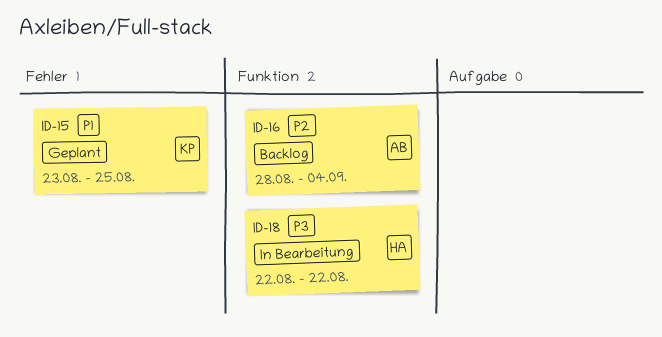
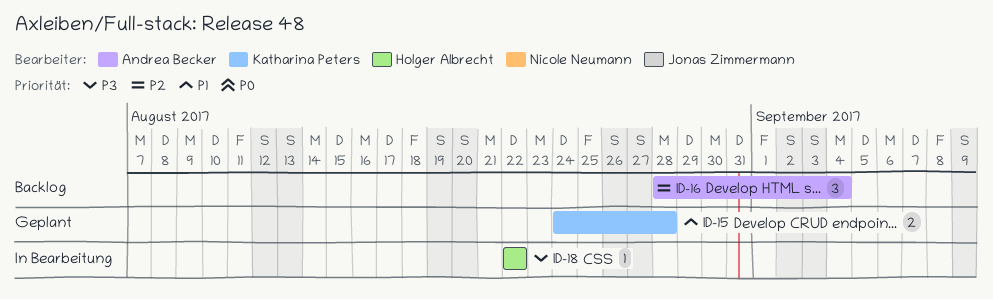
ID-15, start: Aug 23 -> Aug 24
ID-15, due: Aug 25 -> Aug 28

